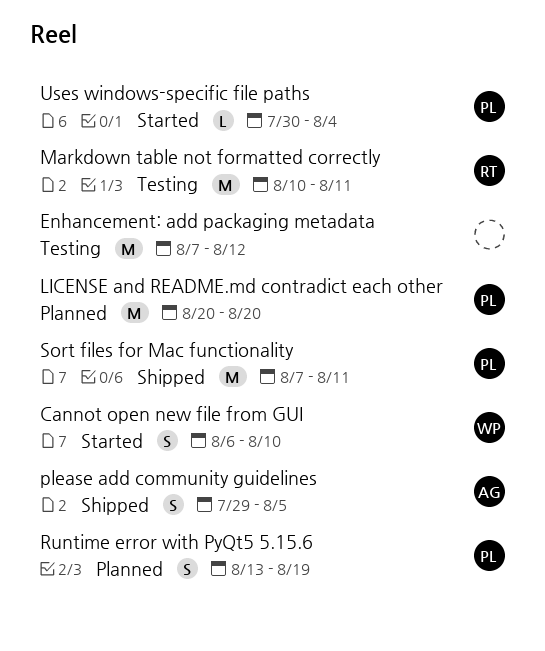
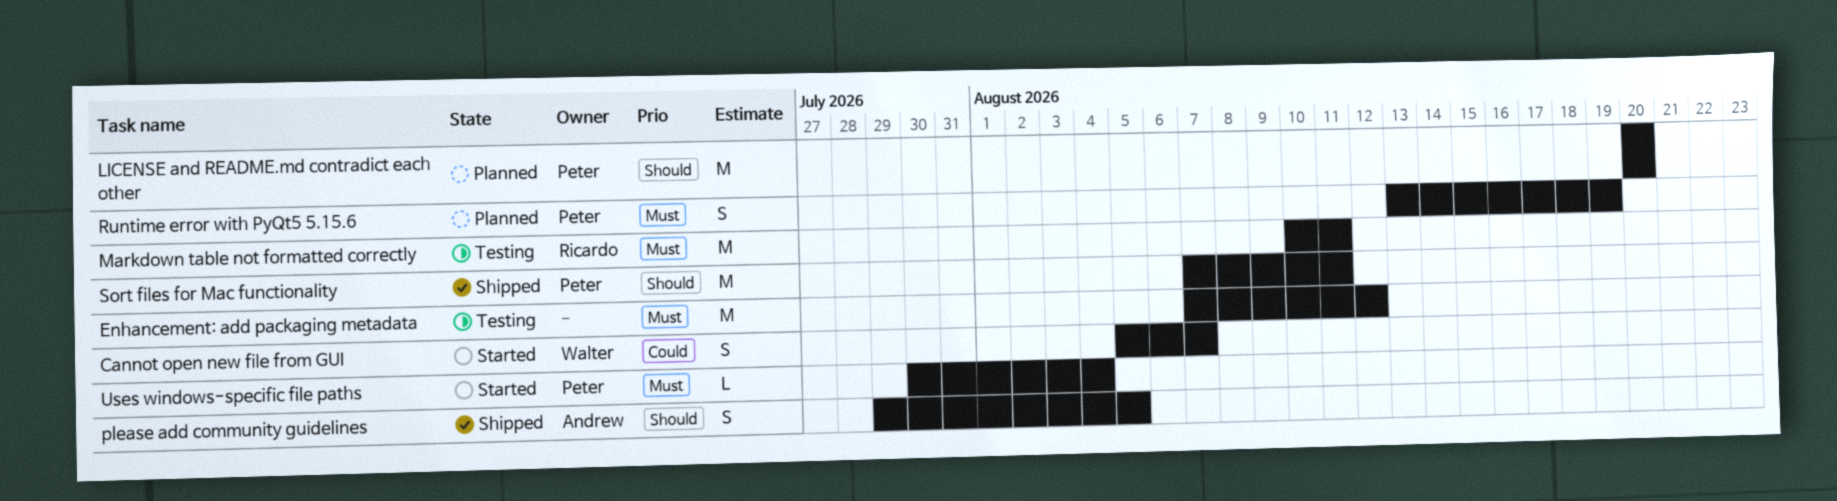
Cannot open new file from GUI, start: Aug 6 -> Aug 5
Cannot open new file from GUI, due: Aug 10 -> Aug 7

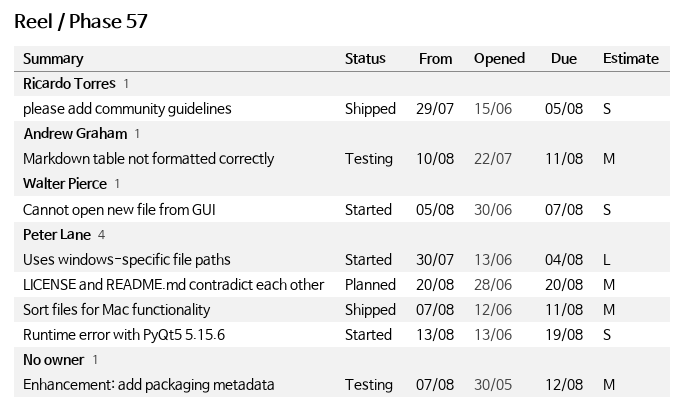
Markdown table not formatted correctly, owner: Ricardo Torres -> Andrew Graham
please add community guidelines, owner: Andrew Graham -> Ricardo Torres
Runtime error with PyQt5 5.15.6, status: Planned -> Started

